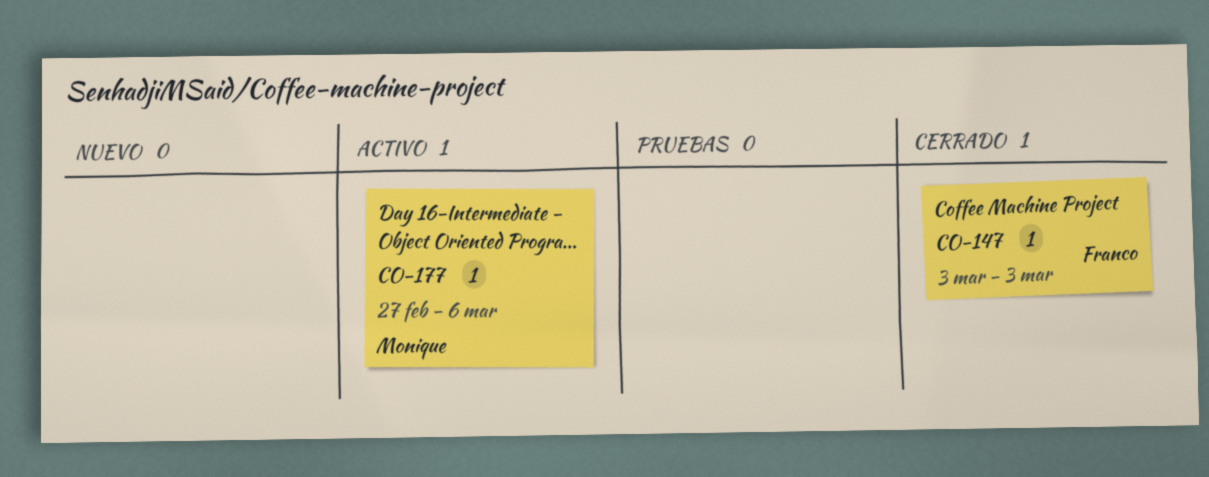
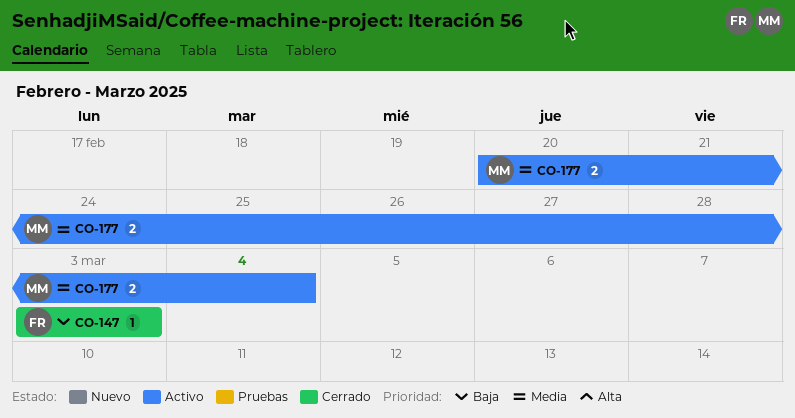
CO-177, estimate: 1 -> 2
CO-177, start: Feb 27 -> Feb 20
CO-177, due: Mar 6 -> Mar 4

